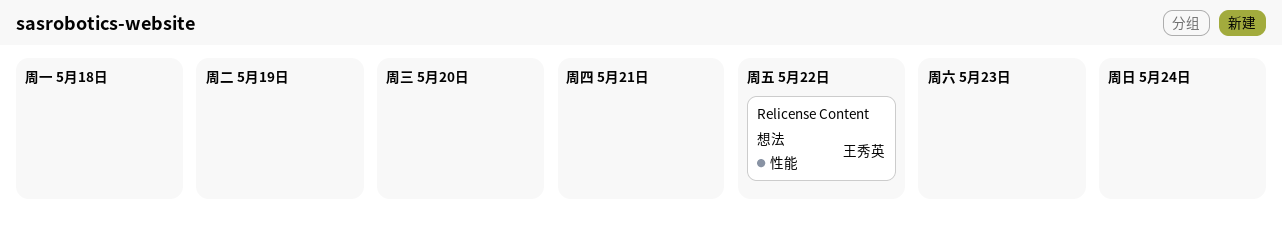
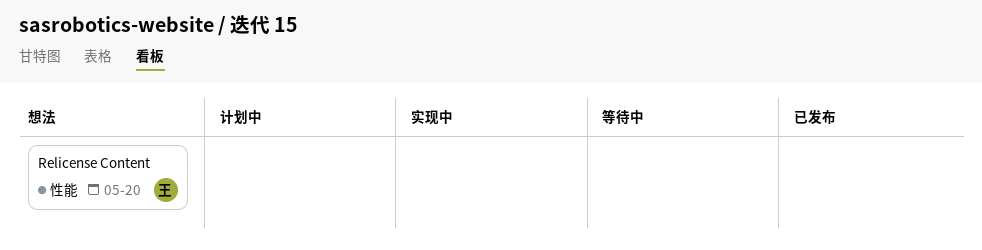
Relicense Content, due: May 22 -> May 20

